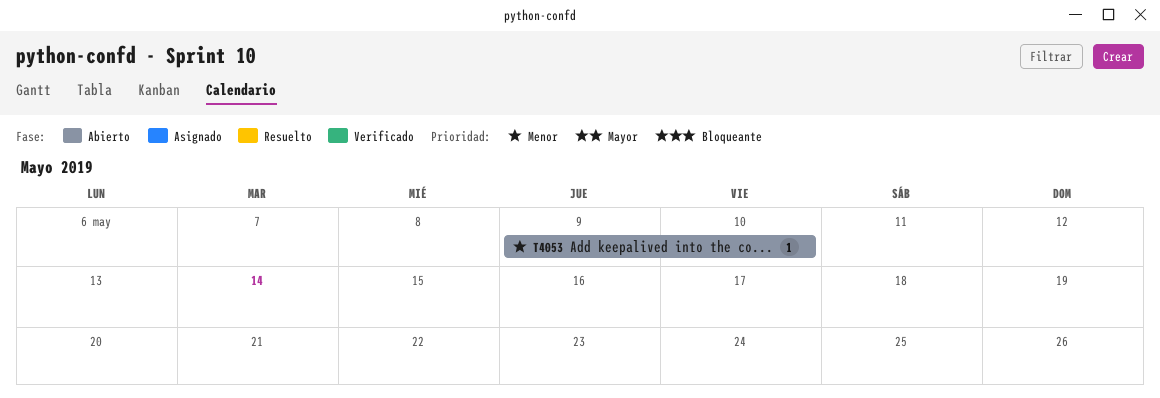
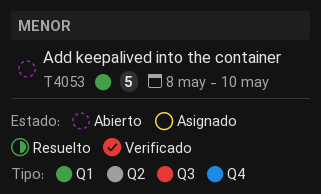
T4053, estimate: 1 -> 5
T4053, start: May 9 -> May 8

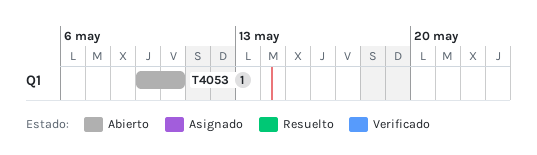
T4053, estimate: 5 -> 1
T4053, start: May 8 -> May 9

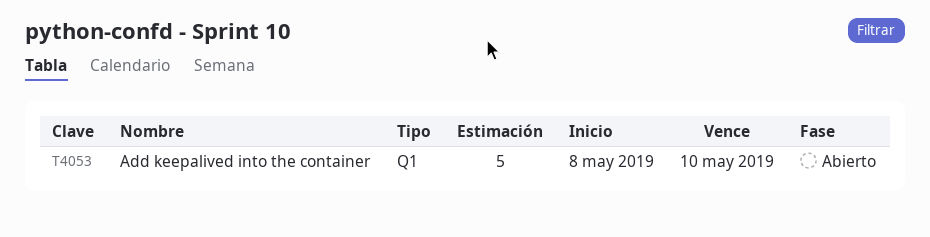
T4053, estimate: 1 -> 5
T4053, start: May 9 -> May 8

